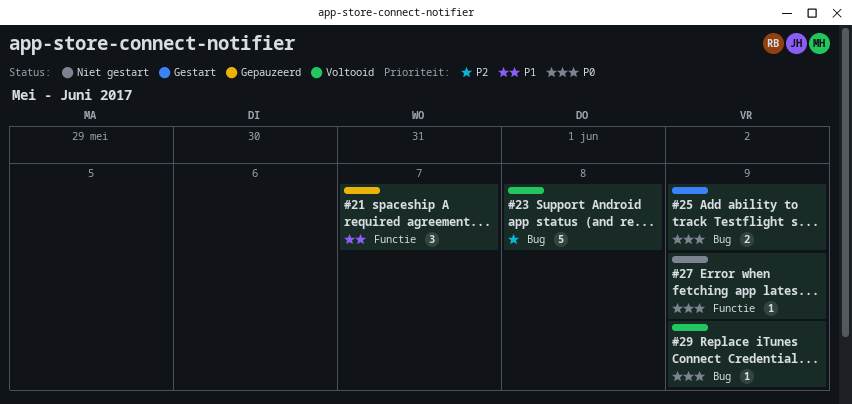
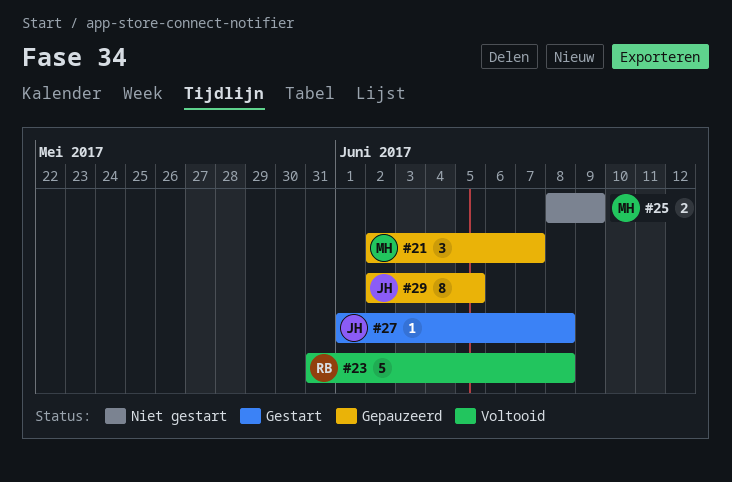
#25, status: Gestart -> Niet gestart
#27, status: Niet gestart -> Gestart
#27, due: Jun 9 -> Jun 8
#29, status: Voltooid -> Gepauzeerd
#29, estimate: 1 -> 8
#29, due: Jun 9 -> Jun 5

